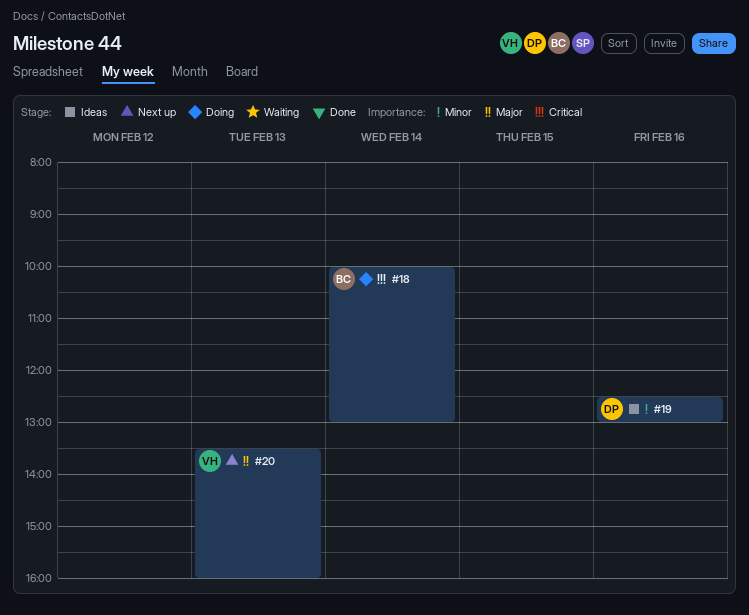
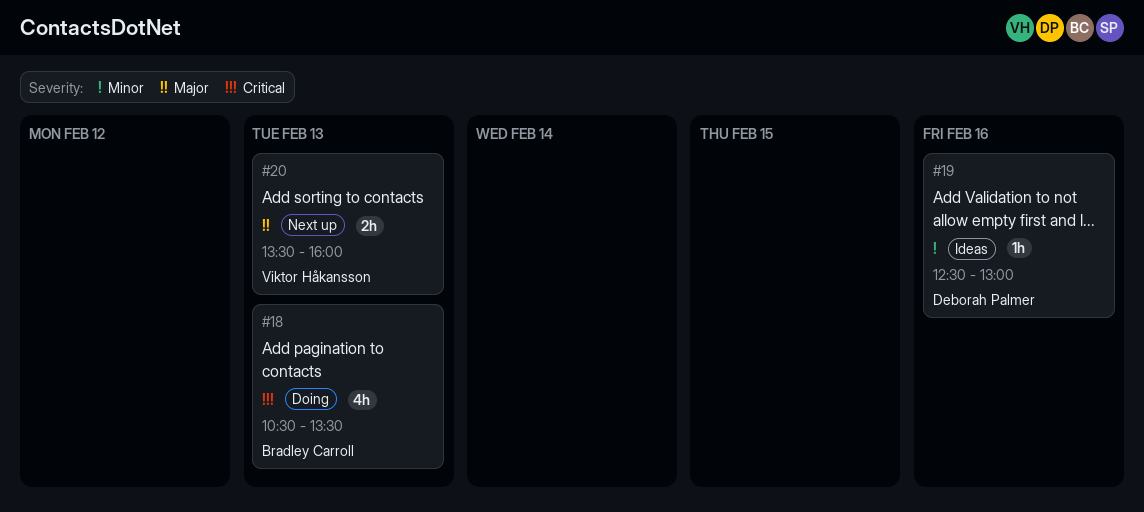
#18, day: Feb 14 -> Feb 13
#18, begins: 10:00 -> 10:30
#18, ends: 13:00 -> 13:30

